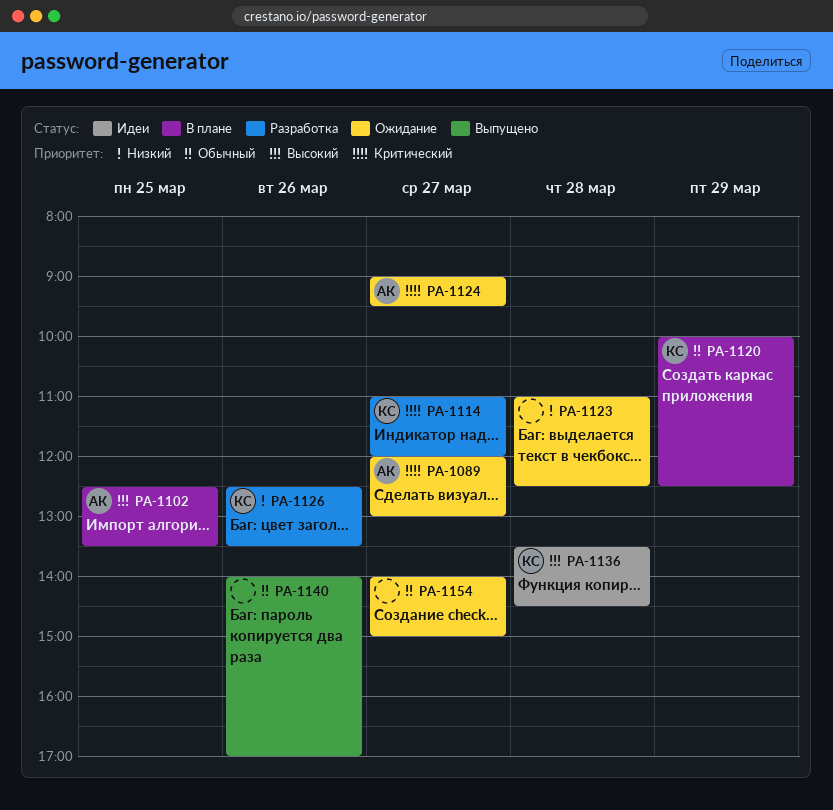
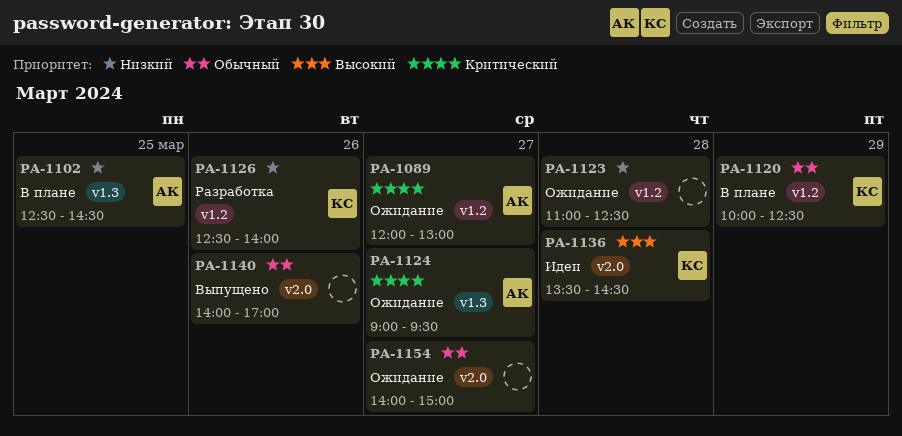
PA-1102, priority: Высокий -> Низкий
PA-1102, ends: 13:30 -> 14:30
PA-1114: present -> none
PA-1126, ends: 13:30 -> 14:00

